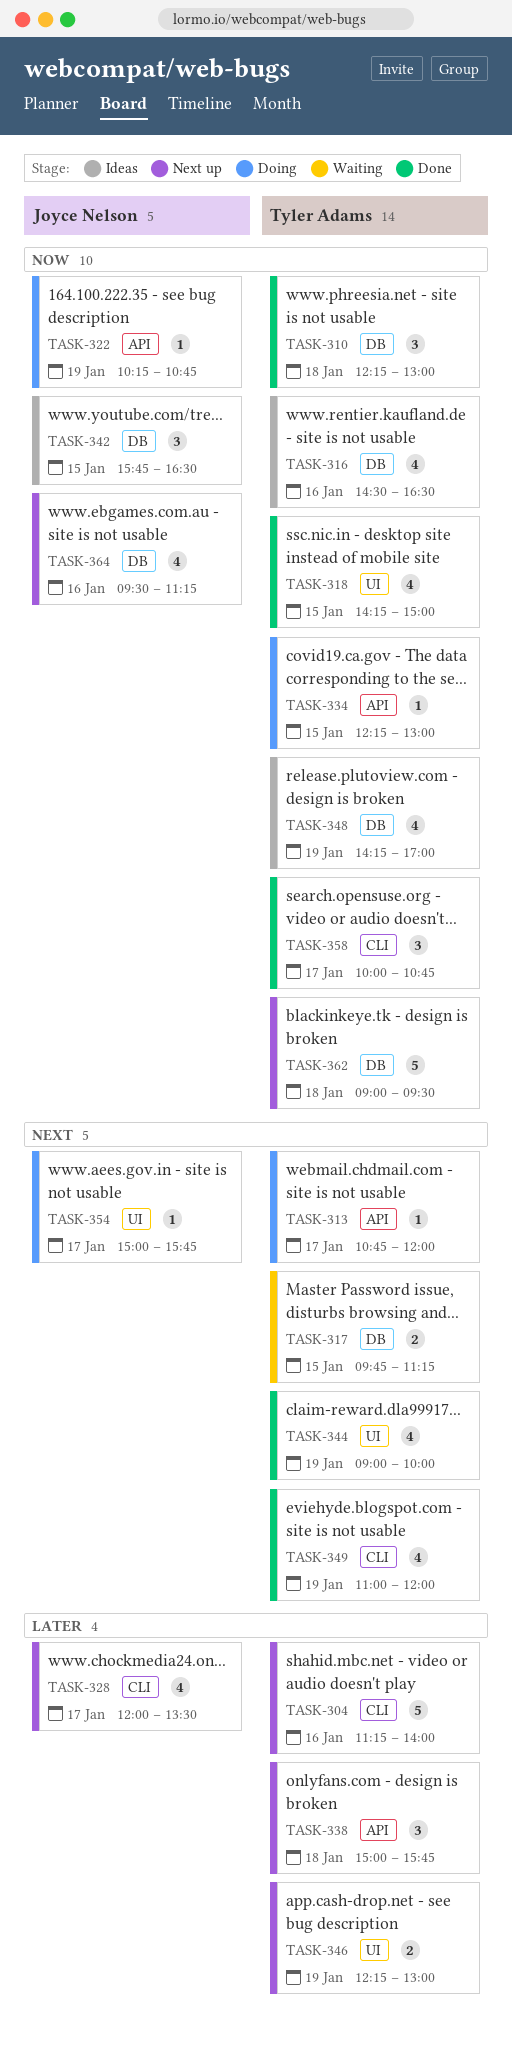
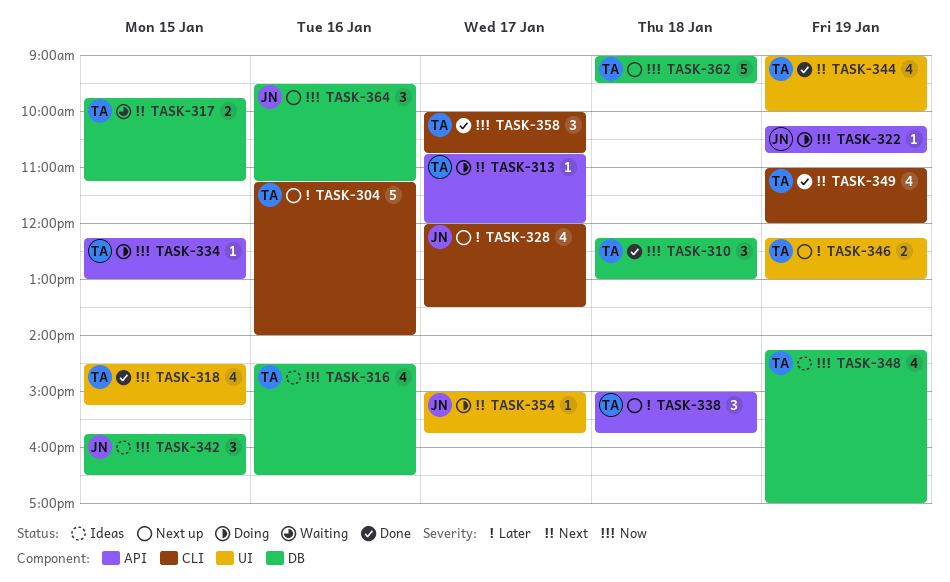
TASK-318, begins: 14:15 -> 14:30
TASK-318, ends: 15:00 -> 15:15
TASK-364, estimate: 4 -> 3

